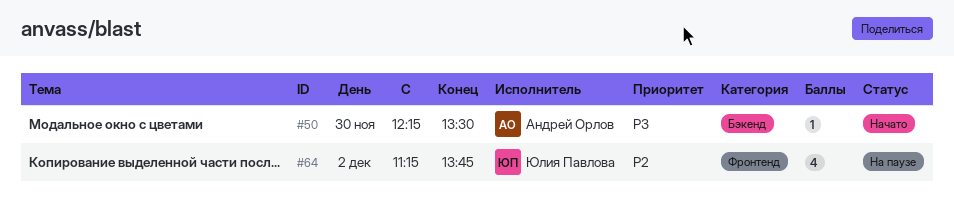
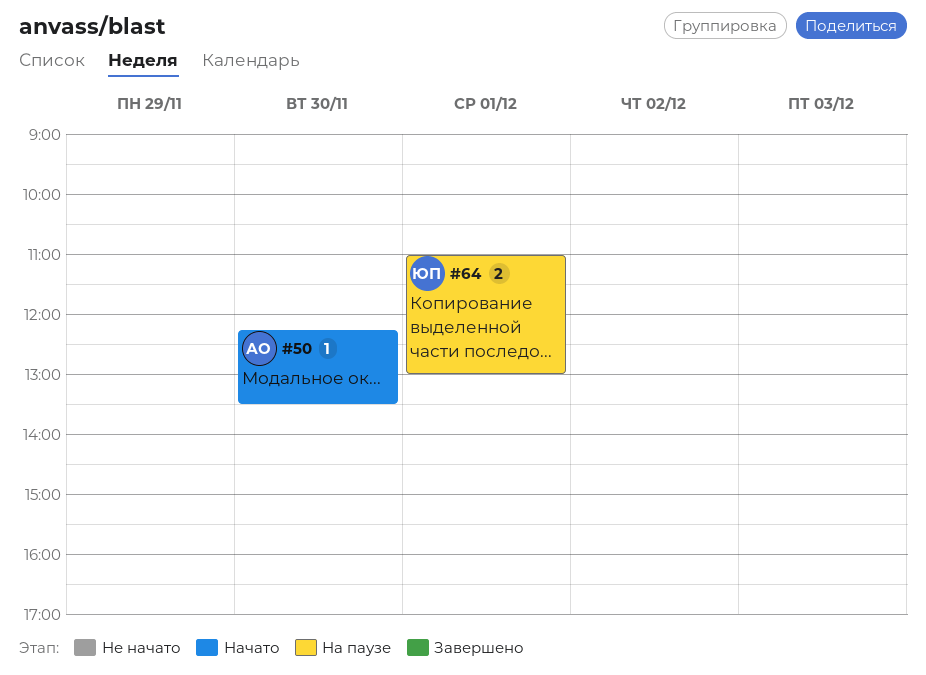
#64, estimate: 4 -> 2
#64, day: Dec 2 -> Dec 1
#64, begins: 11:15 -> 11:00
#64, ends: 13:45 -> 13:00

